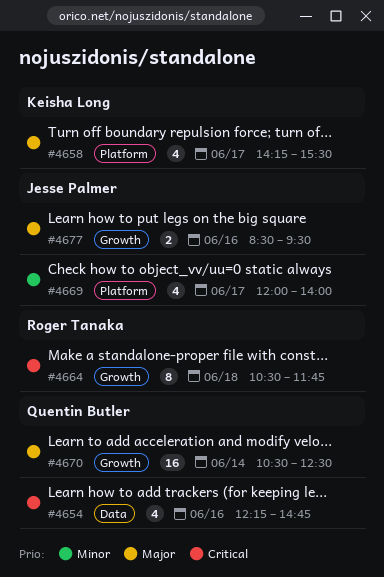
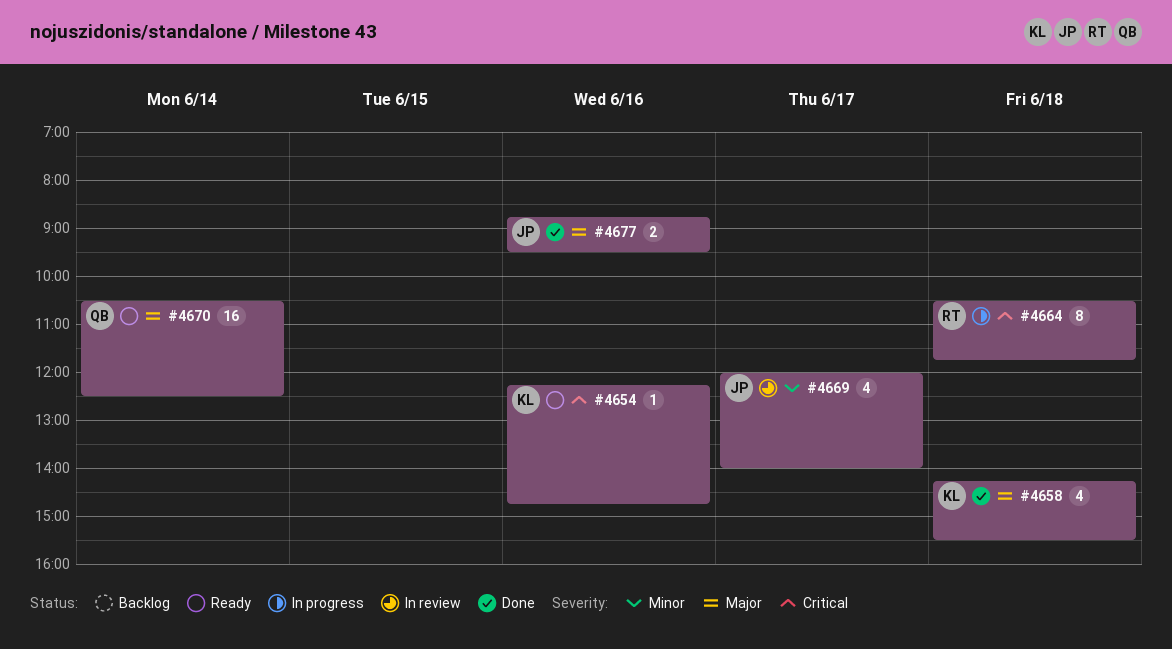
#4654, owner: Quentin Butler -> Keisha Long
#4654, estimate: 4 -> 1
#4658, day: Jun 17 -> Jun 18
#4677, begins: 08:30 -> 08:45

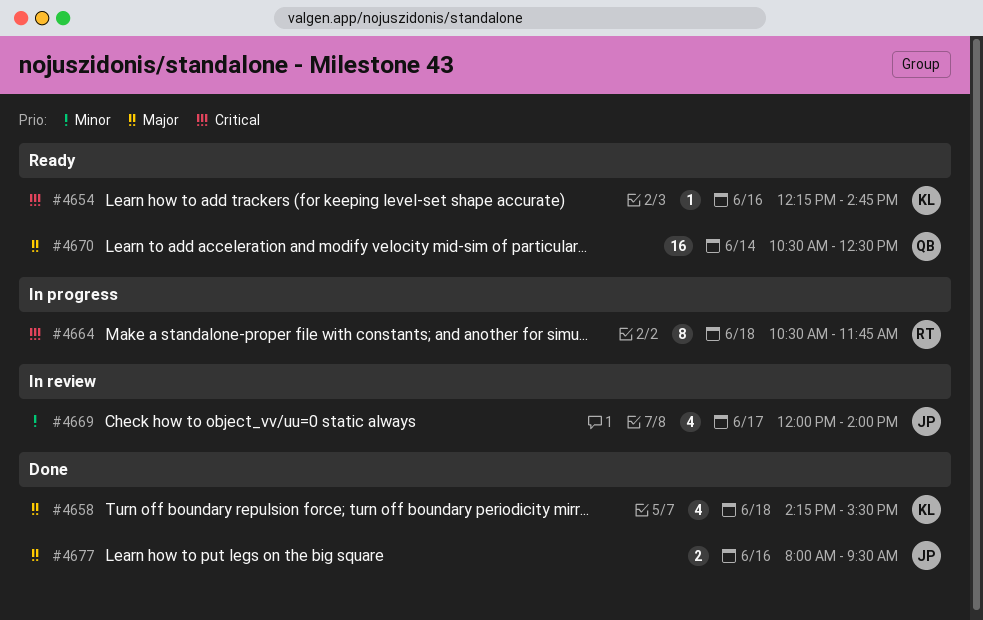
#4677, begins: 08:45 -> 08:00

